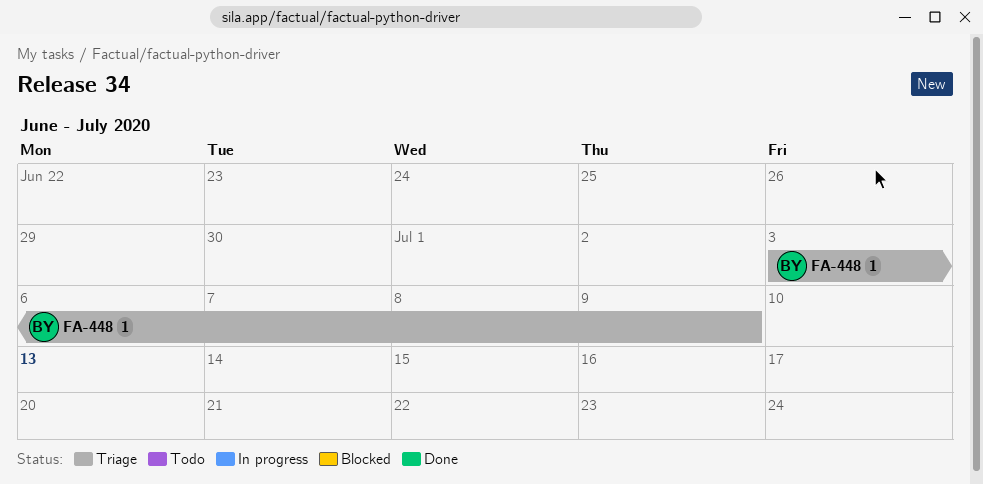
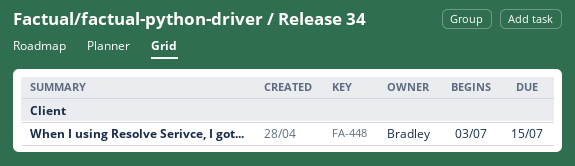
FA-448, due: Jul 9 -> Jul 15

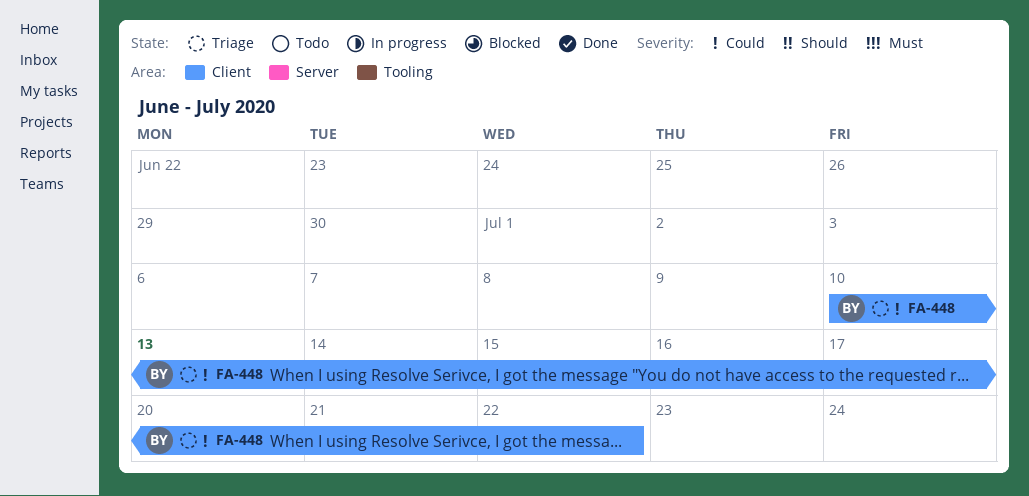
FA-448, start: Jul 3 -> Jul 10
FA-448, due: Jul 15 -> Jul 22

